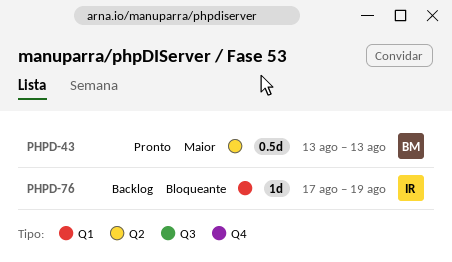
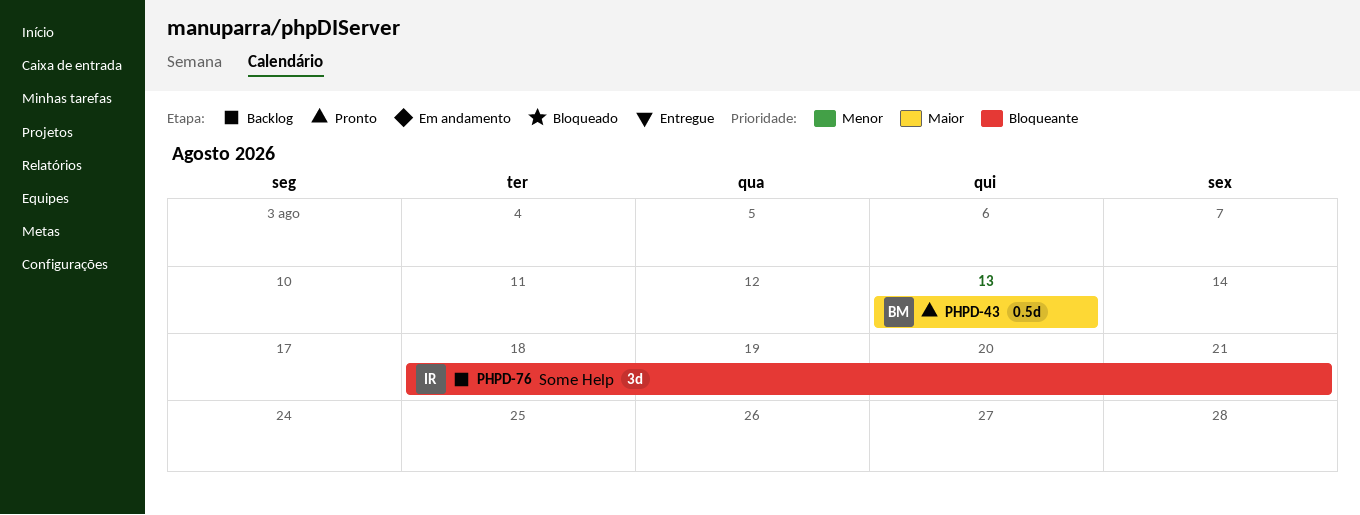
PHPD-76, estimate: 1d -> 3d
PHPD-76, start: Aug 17 -> Aug 18
PHPD-76, due: Aug 19 -> Aug 21

